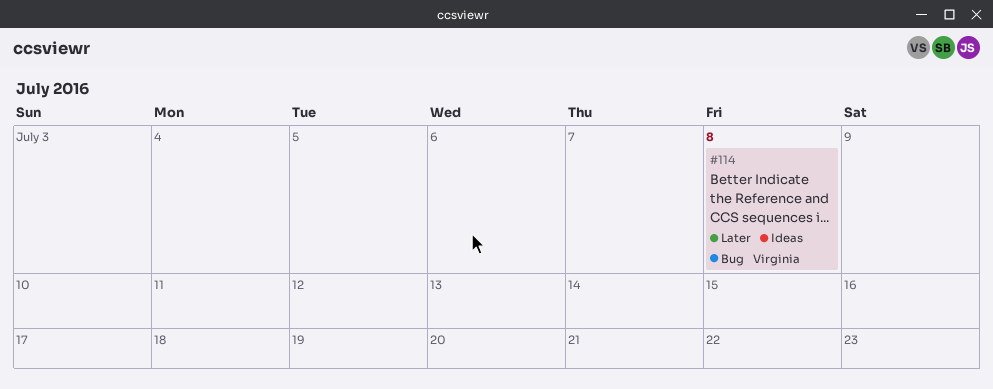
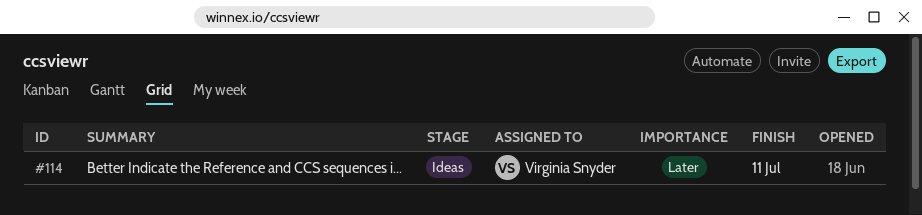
#114, due: Jul 8 -> Jul 11

